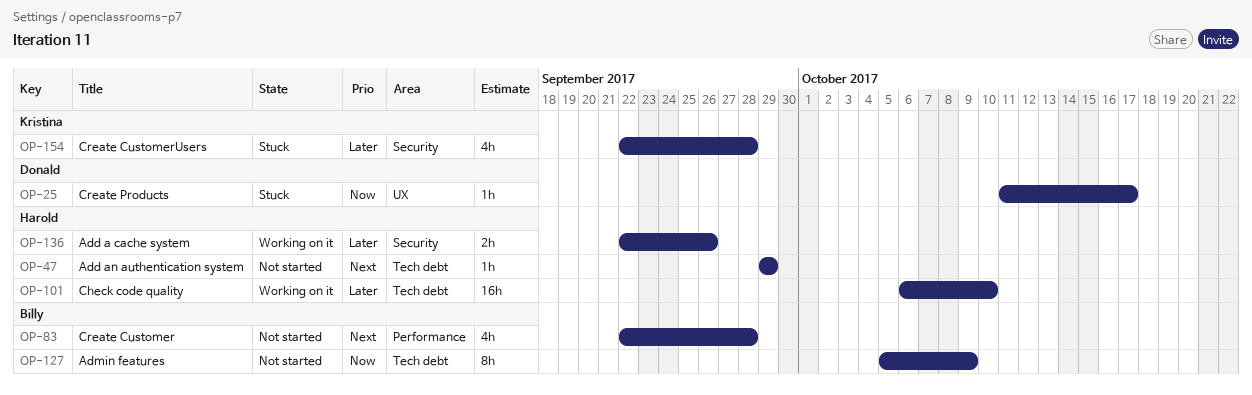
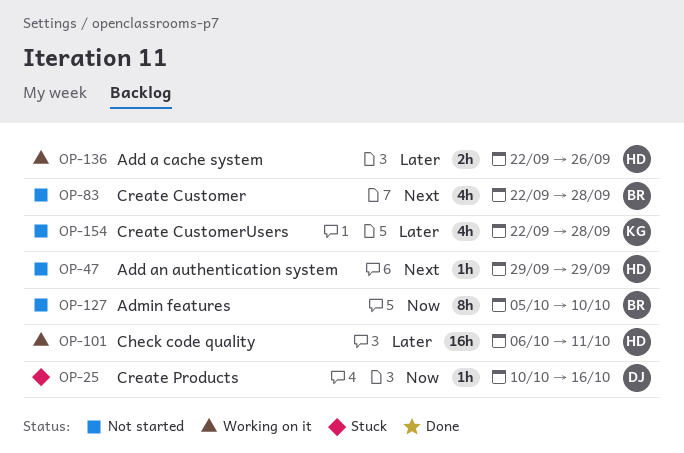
OP-25, start: Oct 11 -> Oct 10
OP-25, due: Oct 17 -> Oct 16
OP-101, due: Oct 10 -> Oct 11
OP-127, due: Oct 9 -> Oct 10
OP-154, status: Stuck -> Not started

